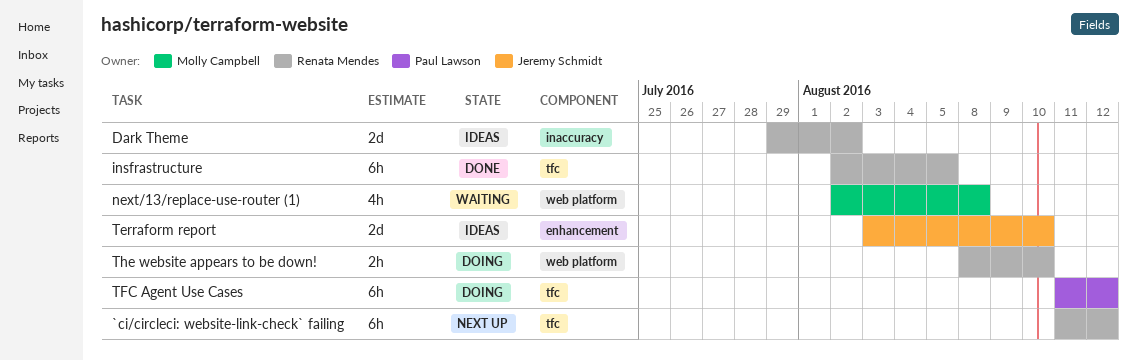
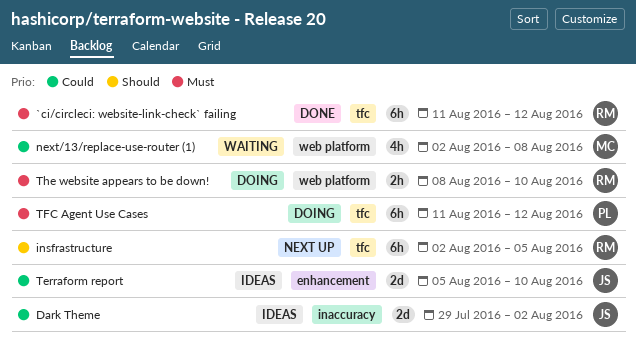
`ci/circleci: website-link-check` failing, status: Next up -> Done
Dark Theme, owner: Renata Mendes -> Jeremy Schmidt
insfrastructure, status: Done -> Next up
Terraform report, start: Aug 3 -> Aug 5

